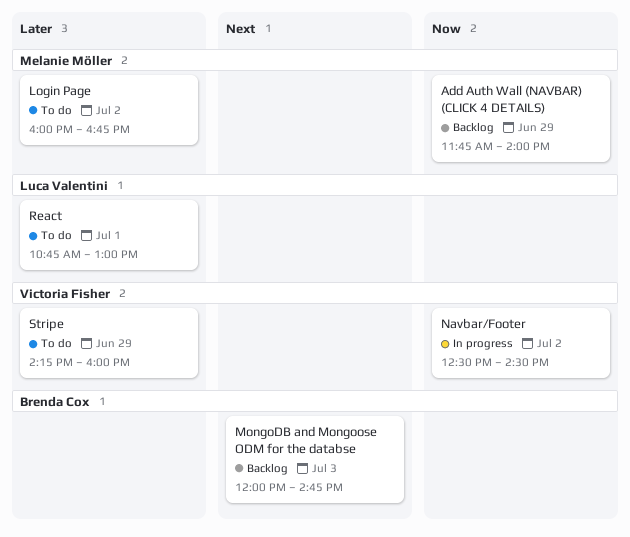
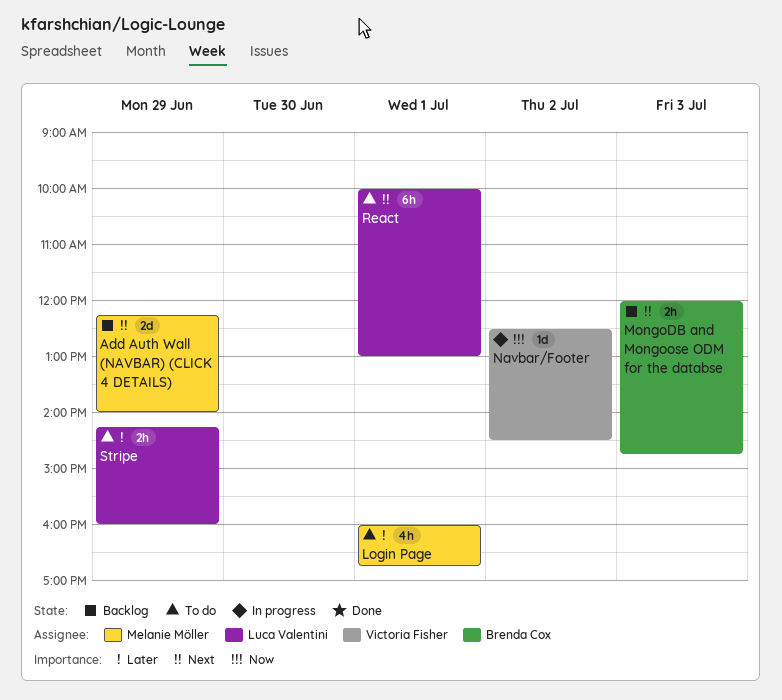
Add Auth Wall (NAVBAR) (CLICK 4 DETAILS), priority: Now -> Next
Add Auth Wall (NAVBAR) (CLICK 4 DETAILS), begins: 11:45 -> 12:15
Login Page, day: Jul 2 -> Jul 1
React, priority: Later -> Next
React, begins: 10:45 -> 10:00
Stripe, owner: Victoria Fisher -> Luca Valentini

